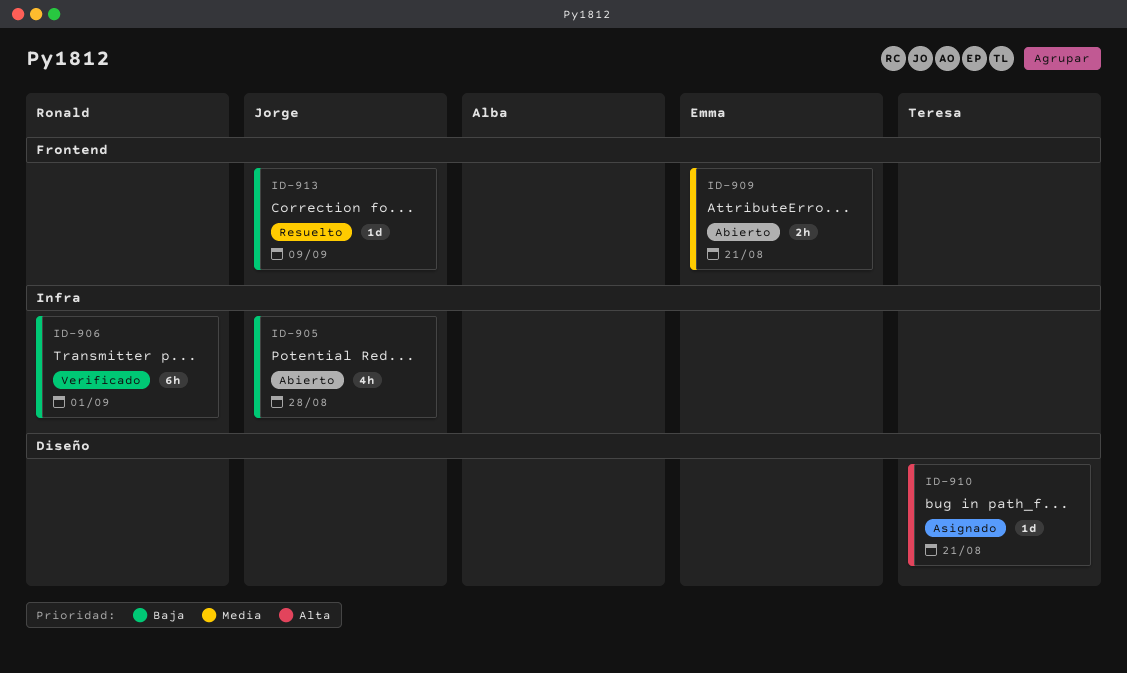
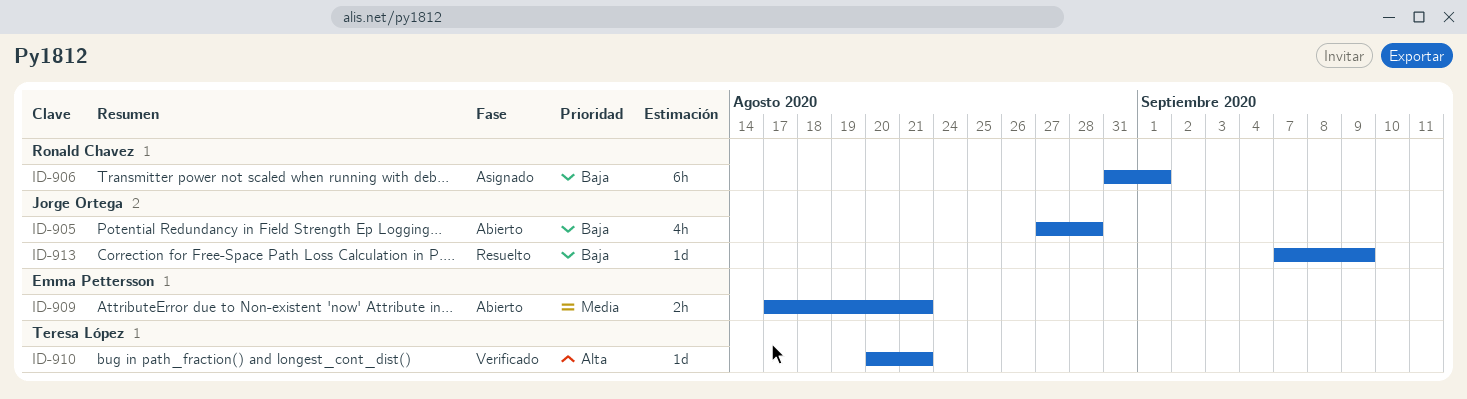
ID-906, status: Verificado -> Asignado
ID-910, status: Asignado -> Verificado

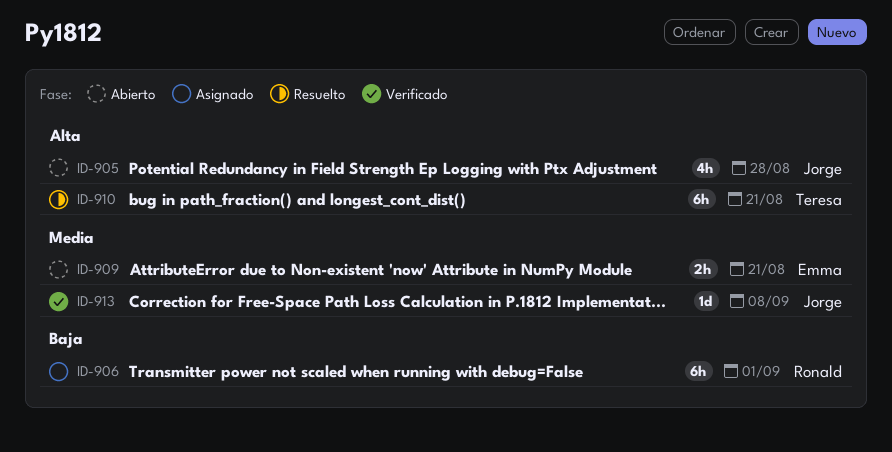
ID-905, priority: Baja -> Alta
ID-910, status: Verificado -> Resuelto
ID-910, estimate: 1d -> 6h
ID-913, status: Resuelto -> Verificado
ID-913, priority: Baja -> Media
ID-913, due: Sep 9 -> Sep 8

